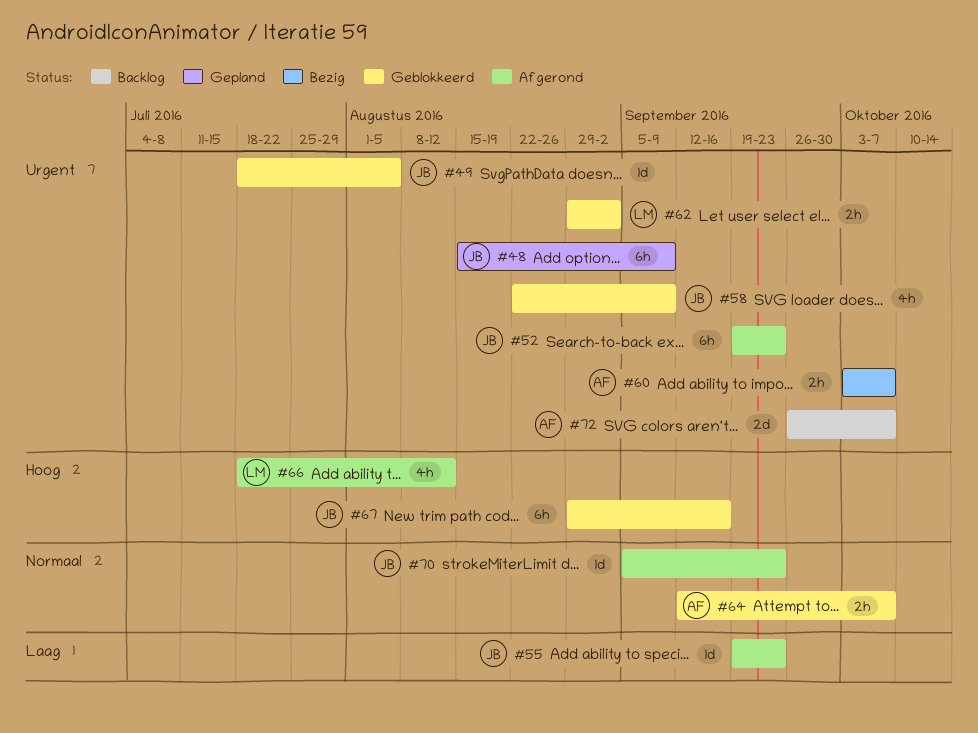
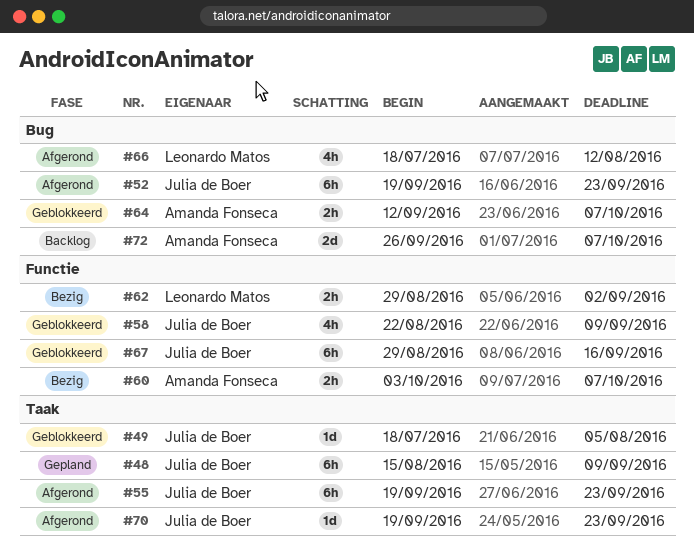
#55, estimate: 1d -> 6h
#62, status: Geblokkeerd -> Bezig
#70, start: Sep 5 -> Sep 19

